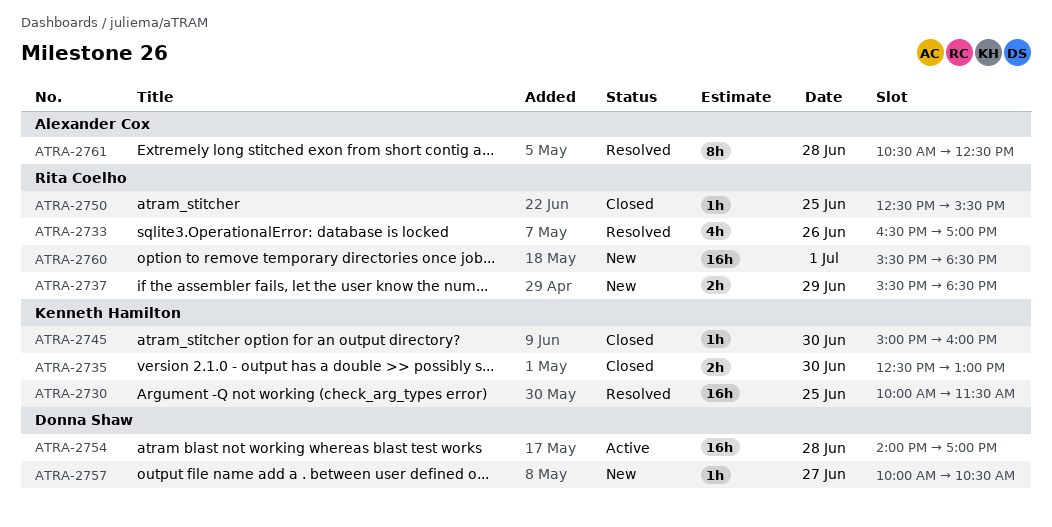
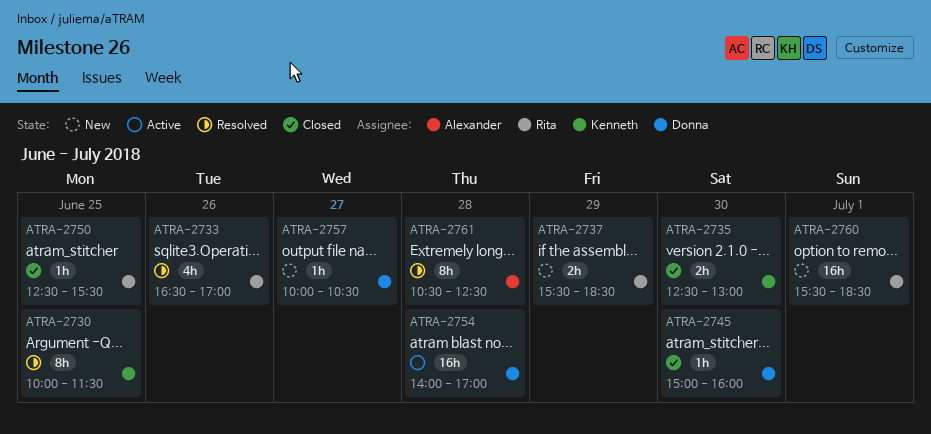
ATRA-2730, estimate: 16h -> 8h
ATRA-2745, owner: Kenneth Hamilton -> Donna Shaw

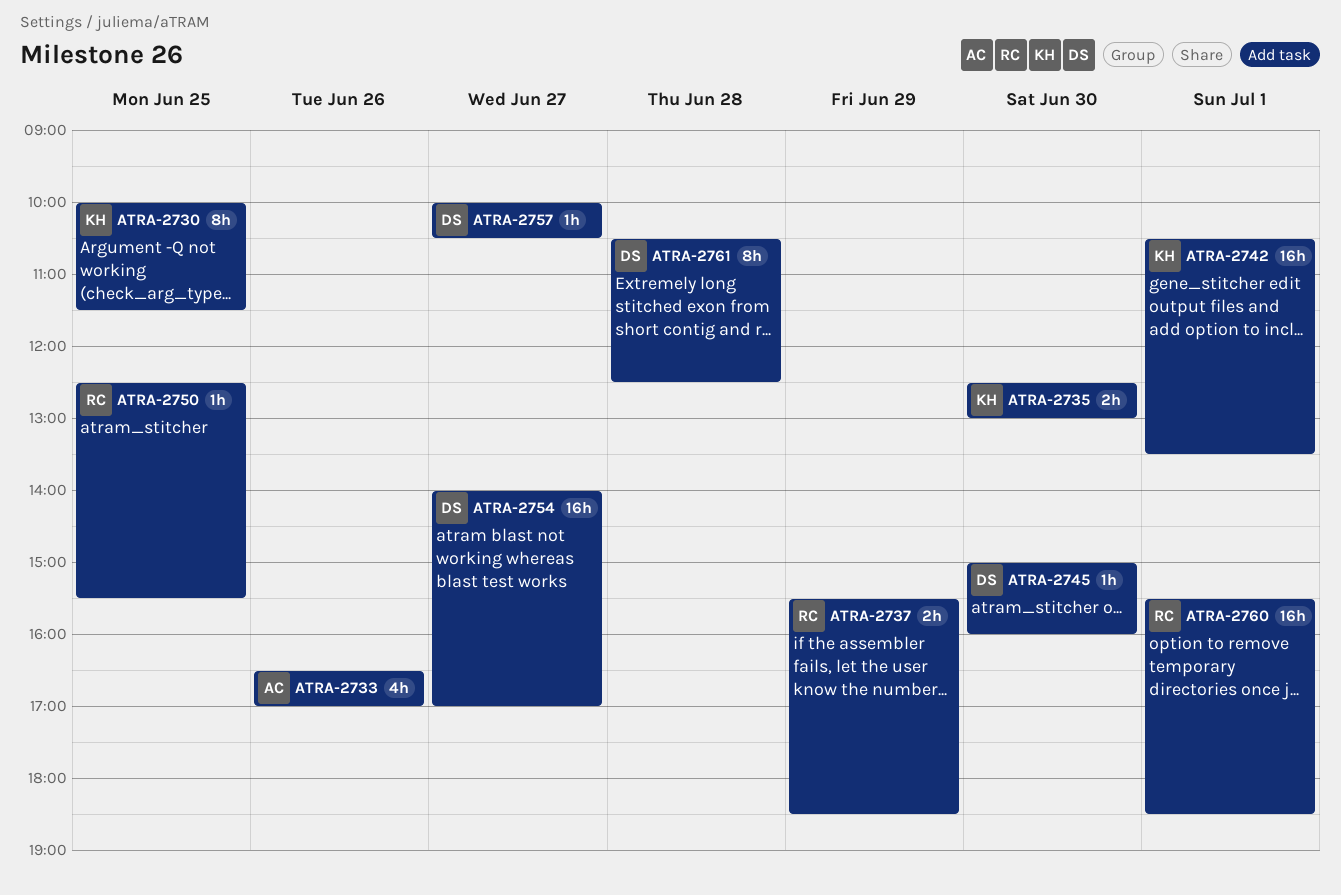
ATRA-2733, owner: Rita -> Alexander
ATRA-2742: none -> present
ATRA-2754, day: Jun 28 -> Jun 27
ATRA-2761, owner: Alexander -> Donna

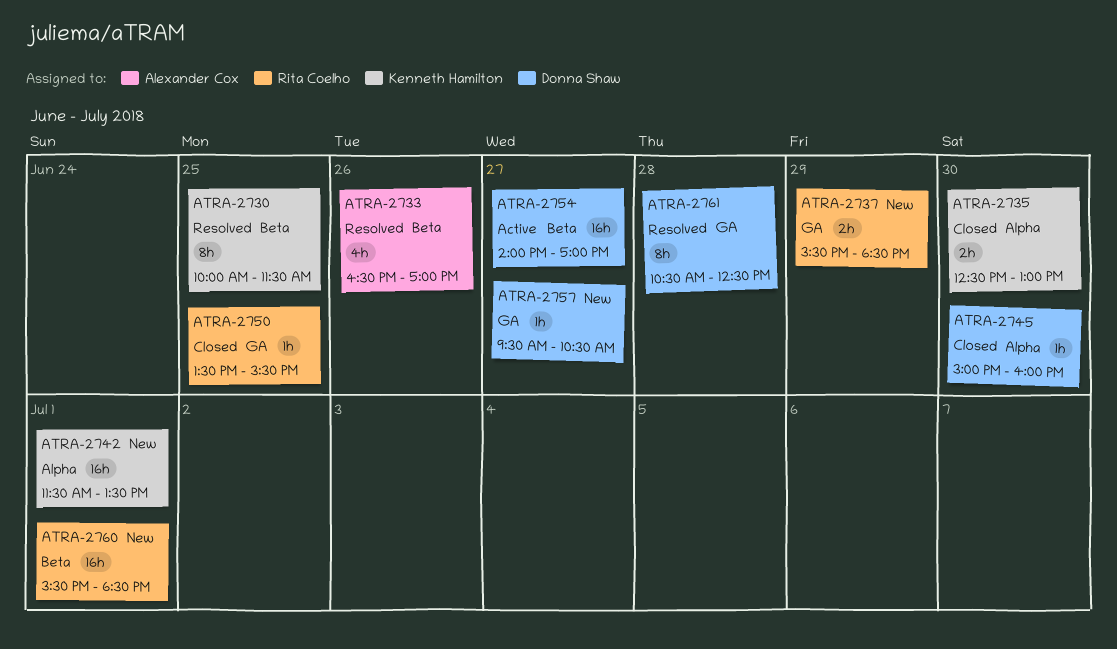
ATRA-2742, begins: 10:30 -> 11:30
ATRA-2750, begins: 12:30 -> 13:30
ATRA-2757, begins: 10:00 -> 09:30

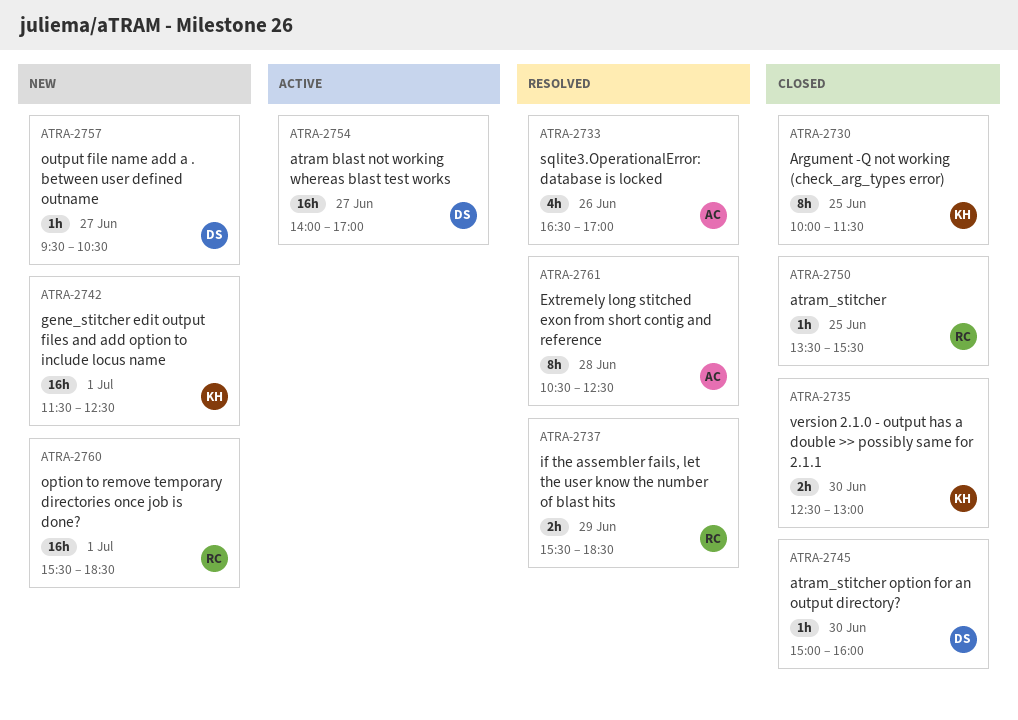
ATRA-2730, status: Resolved -> Closed
ATRA-2737, status: New -> Resolved
ATRA-2742, ends: 13:30 -> 12:30
ATRA-2761, owner: Donna Shaw -> Alexander Cox

